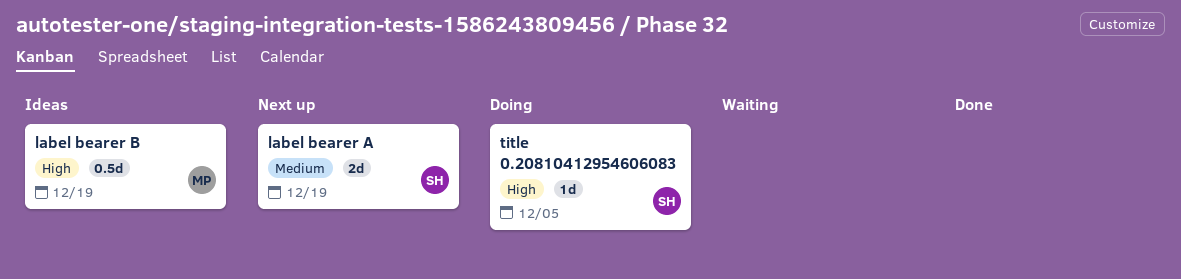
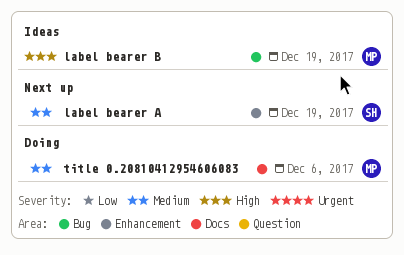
title 0.20810412954606083, owner: SH -> MP
title 0.20810412954606083, priority: High -> Medium
title 0.20810412954606083, due: Dec 5 -> Dec 6

